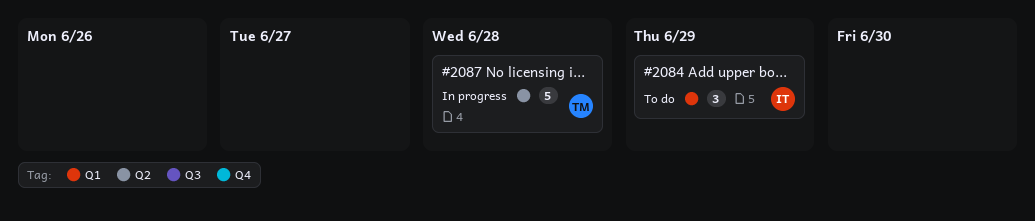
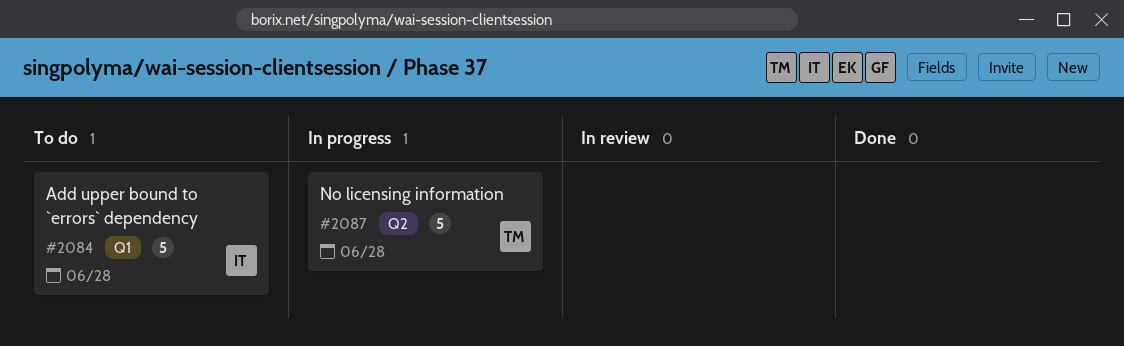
#2084, estimate: 3 -> 5
#2084, due: Jun 29 -> Jun 28

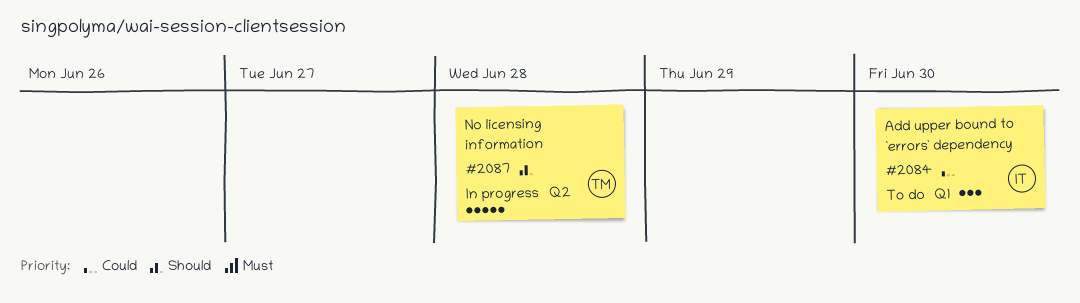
#2084, estimate: 5 -> 3
#2084, due: Jun 28 -> Jun 30

